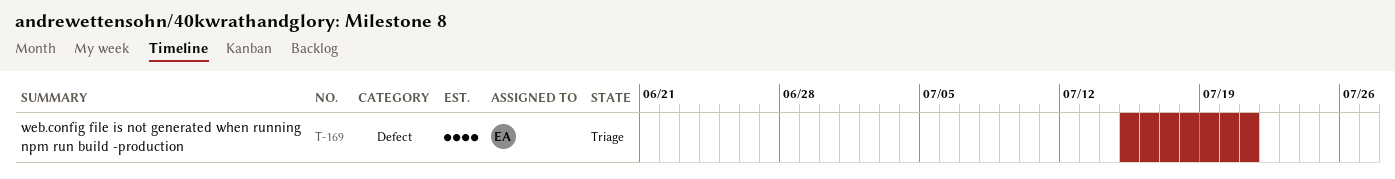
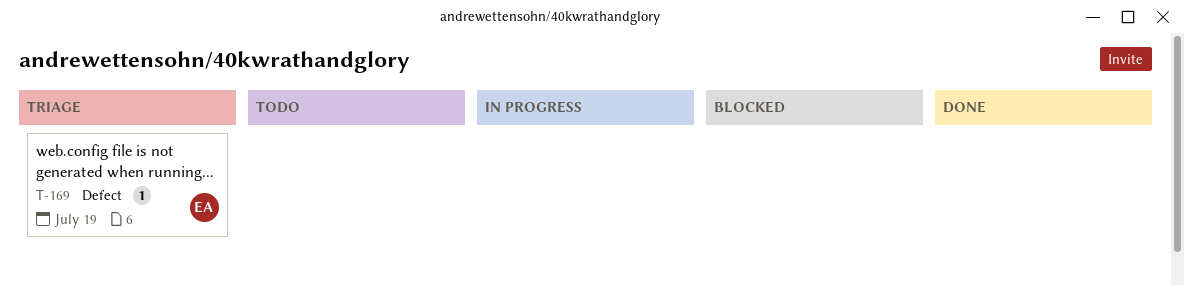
T-169, estimate: 4 -> 1
T-169, due: Jul 21 -> Jul 19

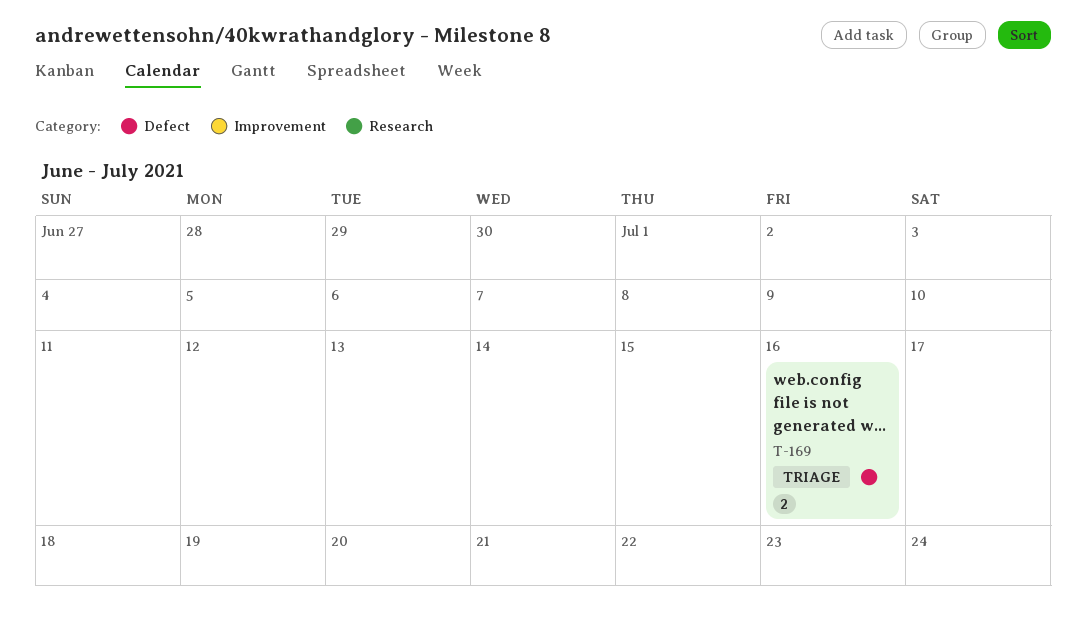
T-169, estimate: 1 -> 2
T-169, due: Jul 19 -> Jul 16

